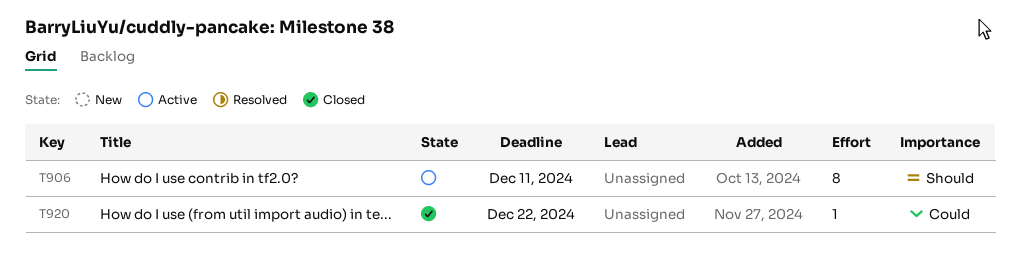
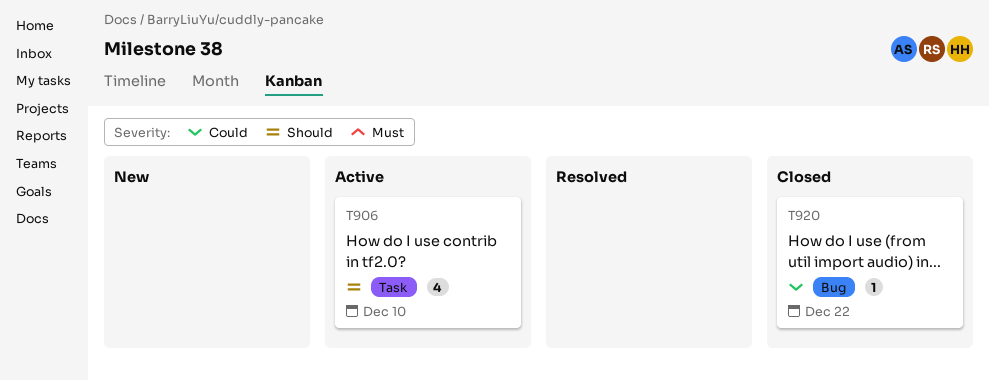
T906, estimate: 8 -> 4
T906, due: Dec 11 -> Dec 10

